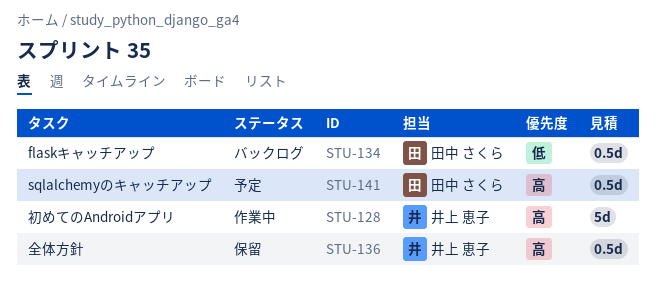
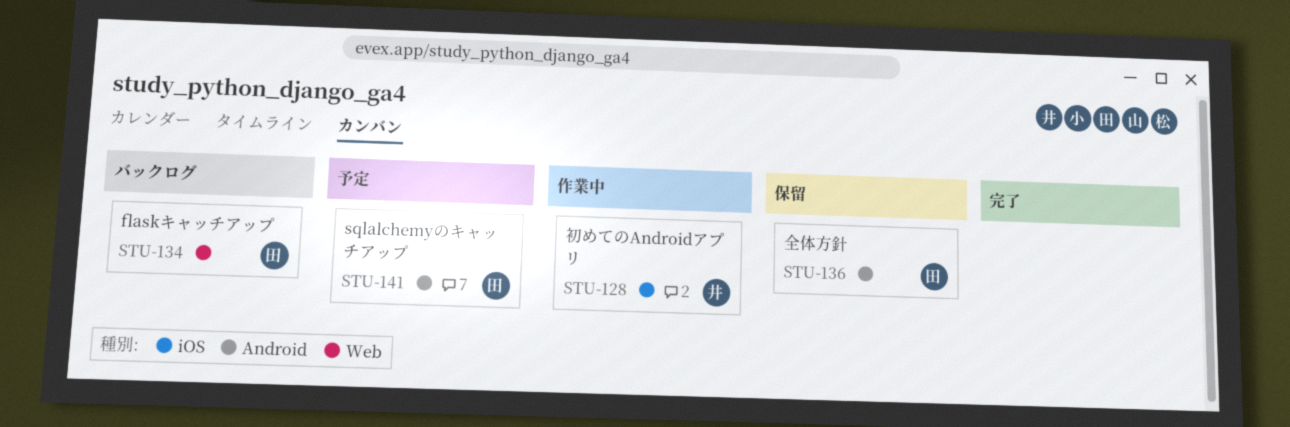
STU-136, owner: 井上 恵子 -> 田中 さくら

